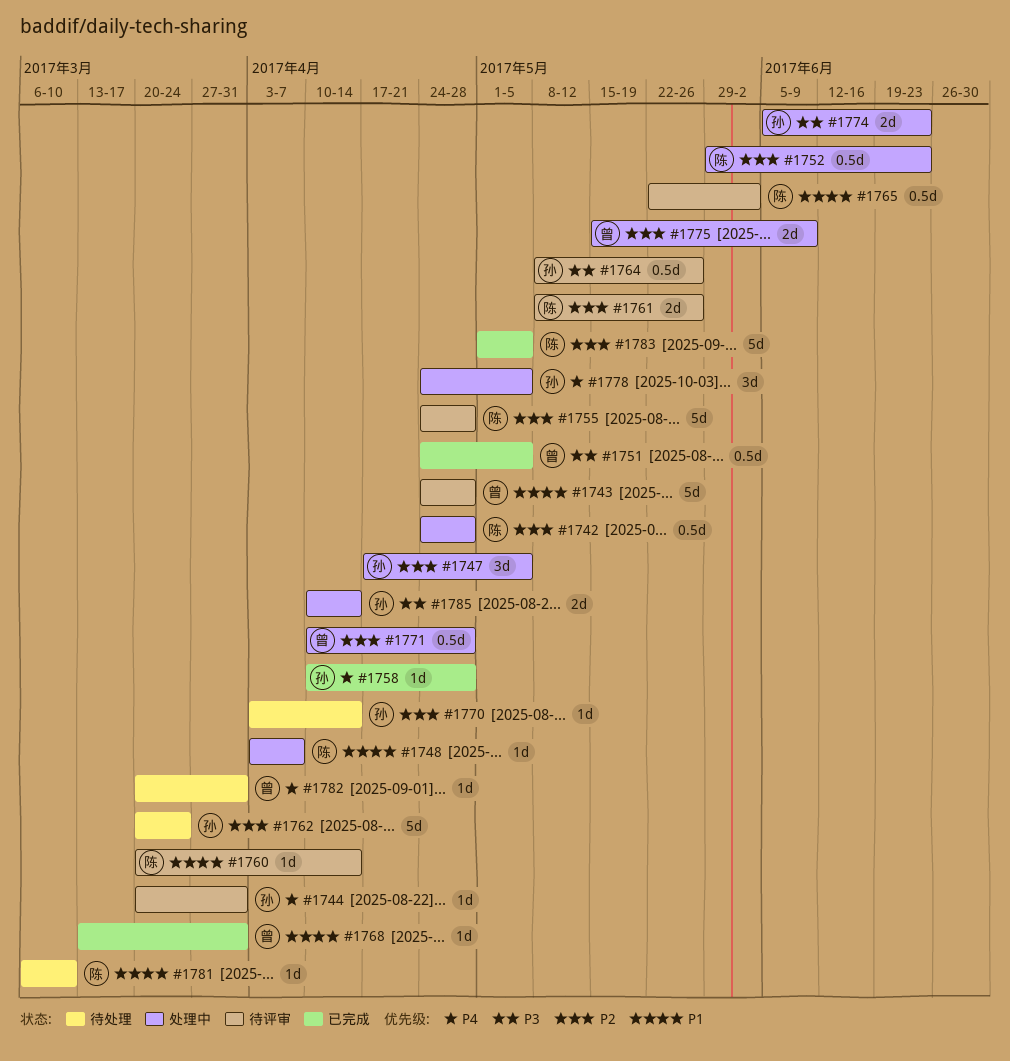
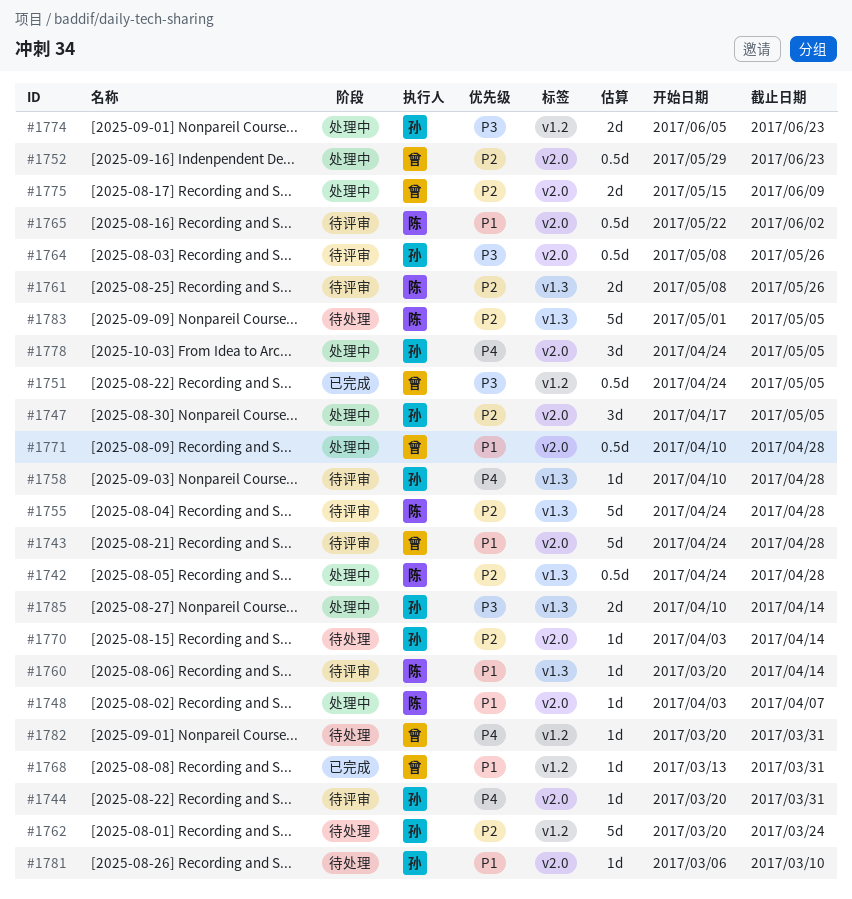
#1752, owner: 陈 -> 曾
#1758, status: 已完成 -> 待评审
#1771, priority: P2 -> P1
#1781, owner: 陈 -> 孙
#1783, status: 已完成 -> 待处理

